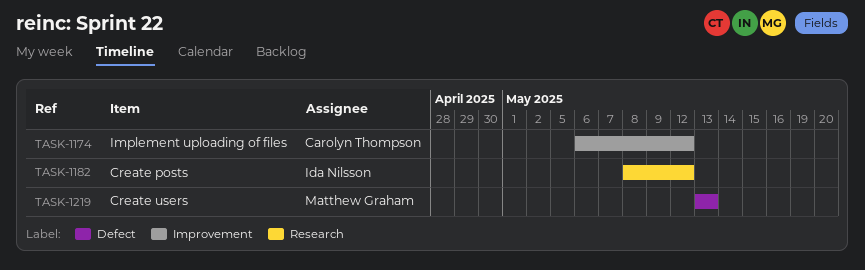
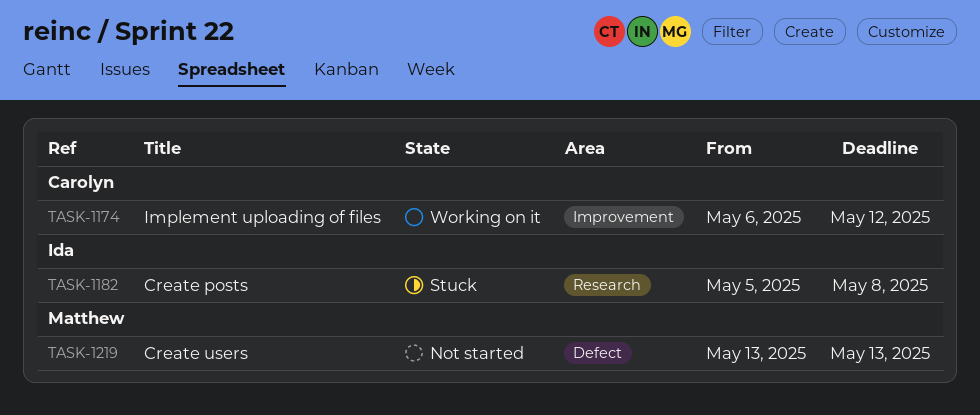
TASK-1182, start: May 8 -> May 5
TASK-1182, due: May 12 -> May 8

